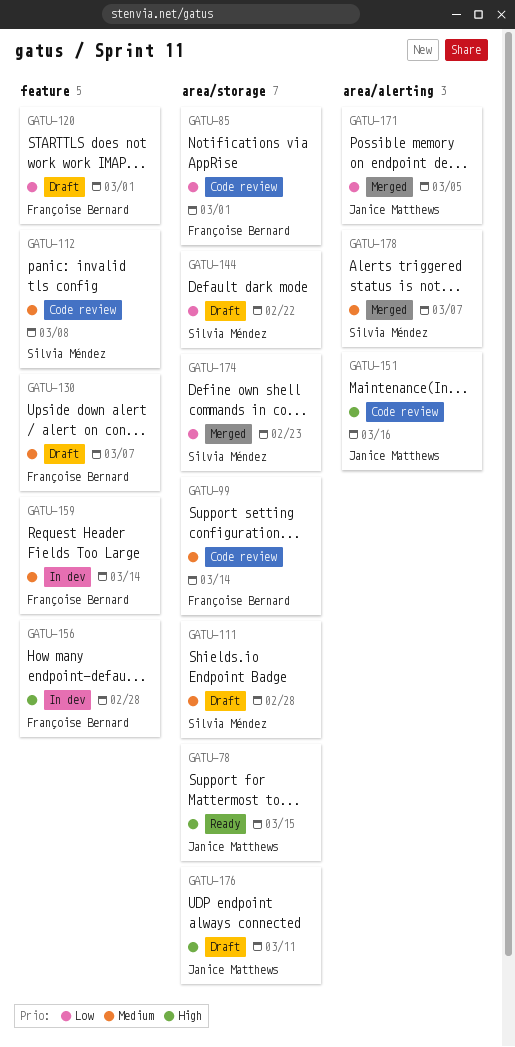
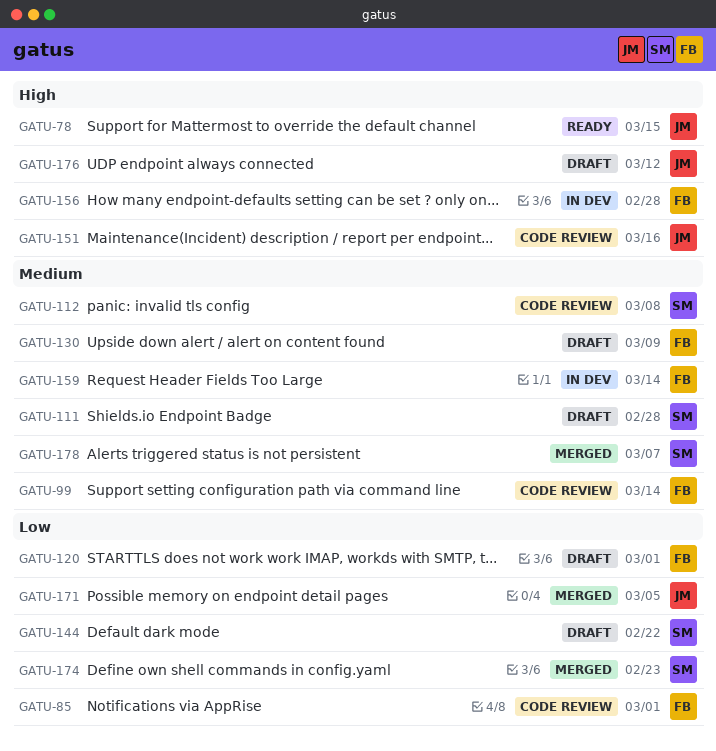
GATU-130, due: Mar 7 -> Mar 9
GATU-176, due: Mar 11 -> Mar 12

